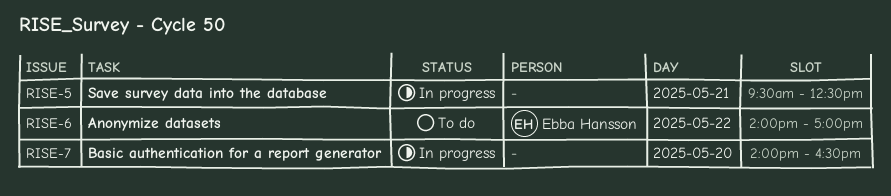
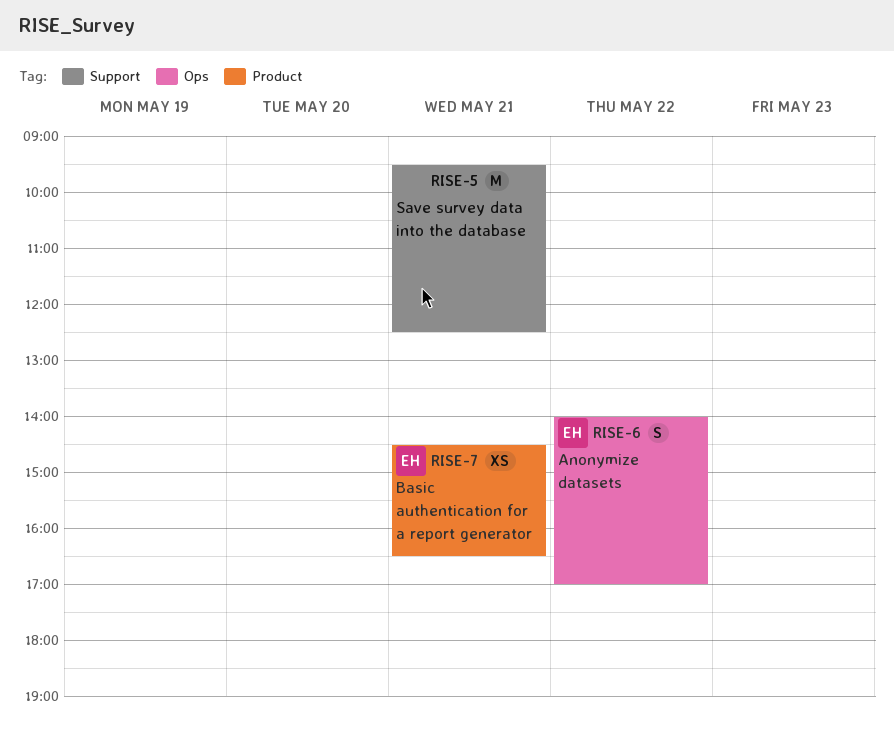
RISE-7, owner: none -> Ebba Hansson
RISE-7, day: May 20 -> May 21
RISE-7, begins: 14:00 -> 14:30

